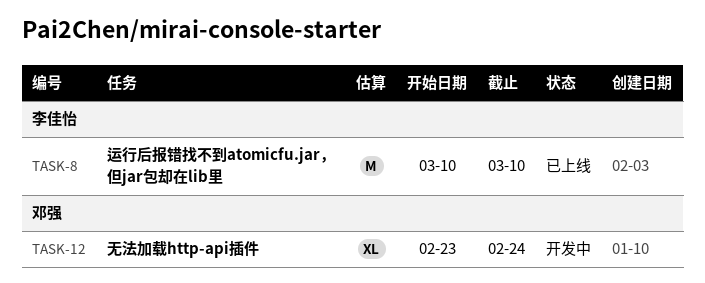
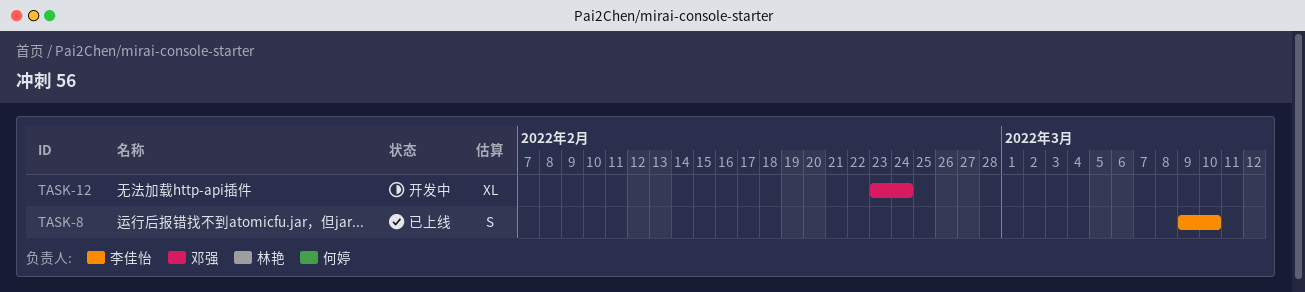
TASK-8, estimate: M -> S
TASK-8, start: Mar 10 -> Mar 9

